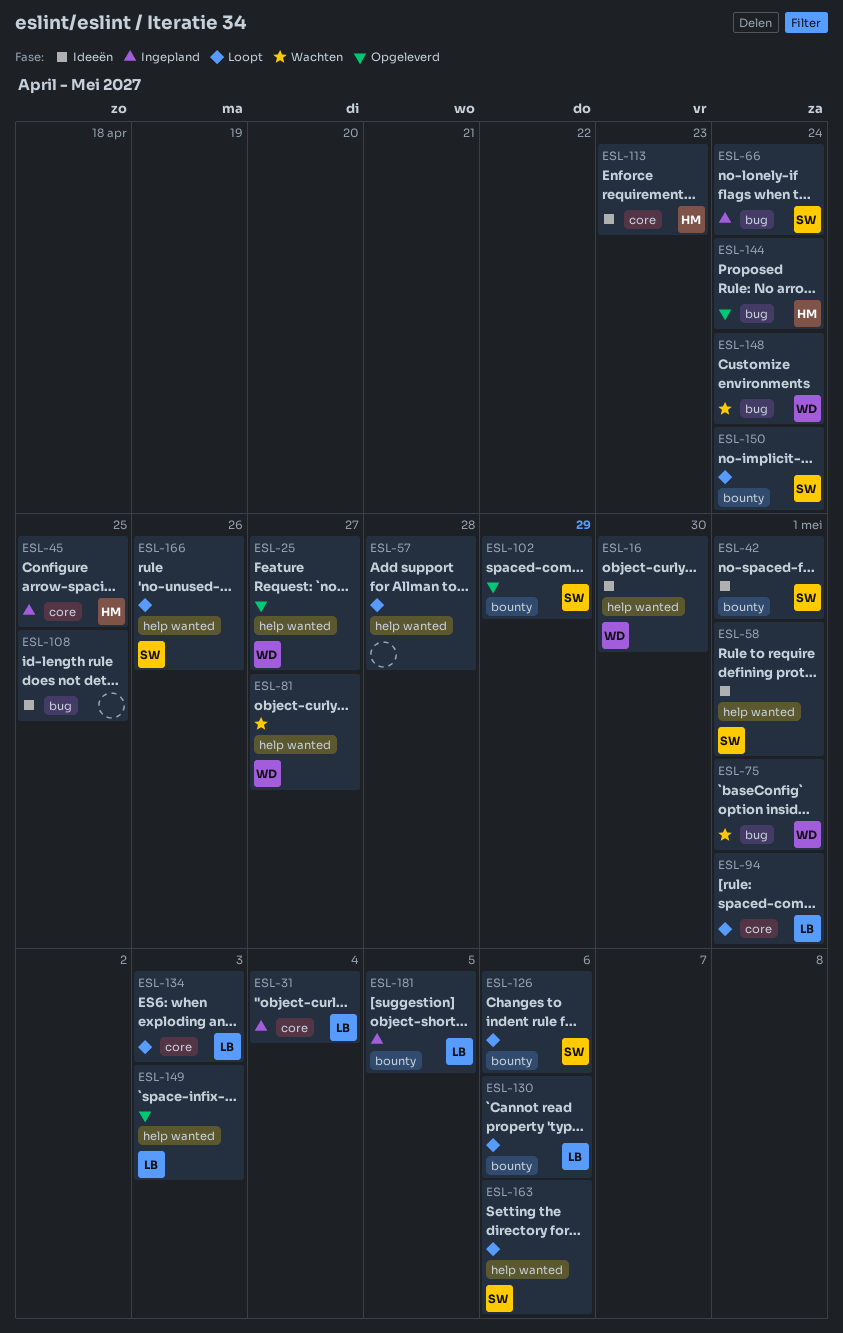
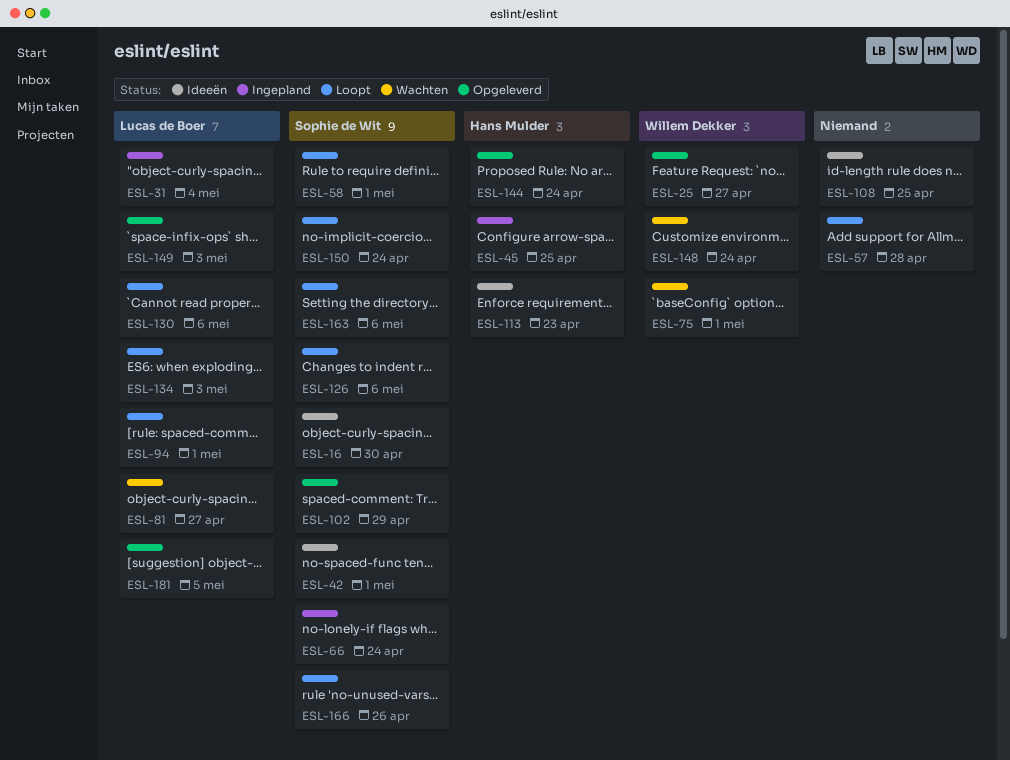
ESL-16, owner: Willem Dekker -> Sophie de Wit
ESL-58, status: Ideeën -> Loopt
ESL-81, owner: Willem Dekker -> Lucas de Boer
ESL-181, status: Ingepland -> Opgeleverd

